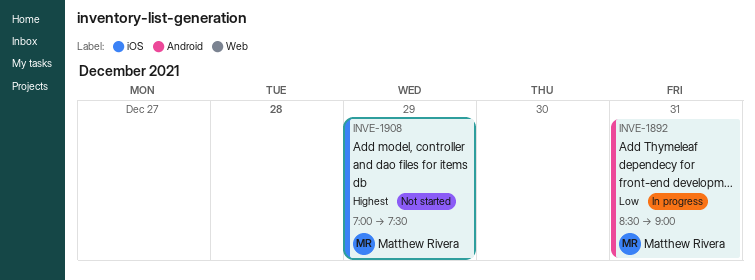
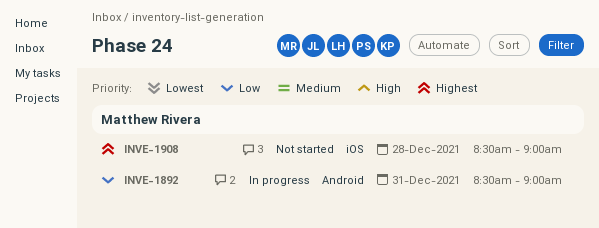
INVE-1908, day: Dec 29 -> Dec 28
INVE-1908, begins: 07:00 -> 08:30
INVE-1908, ends: 07:30 -> 09:00

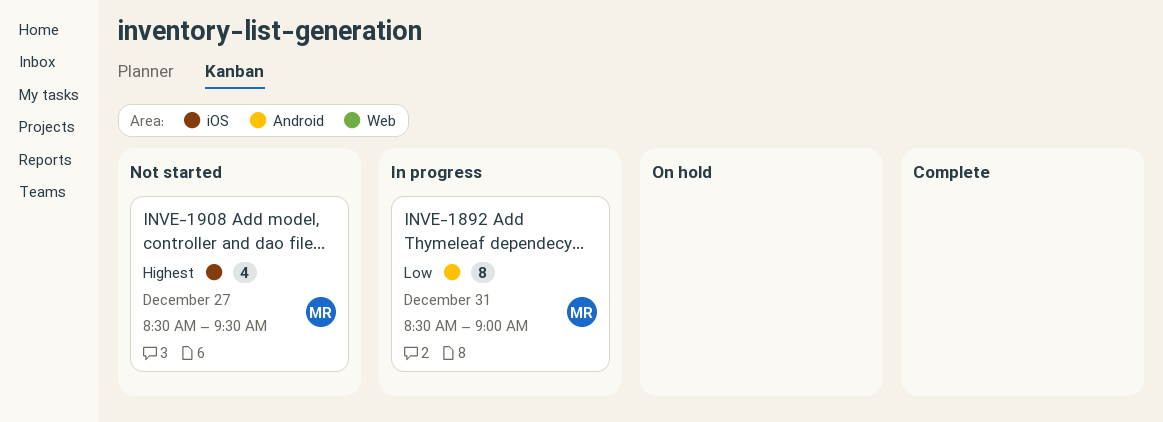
INVE-1908, day: Dec 28 -> Dec 27
INVE-1908, ends: 09:00 -> 09:30

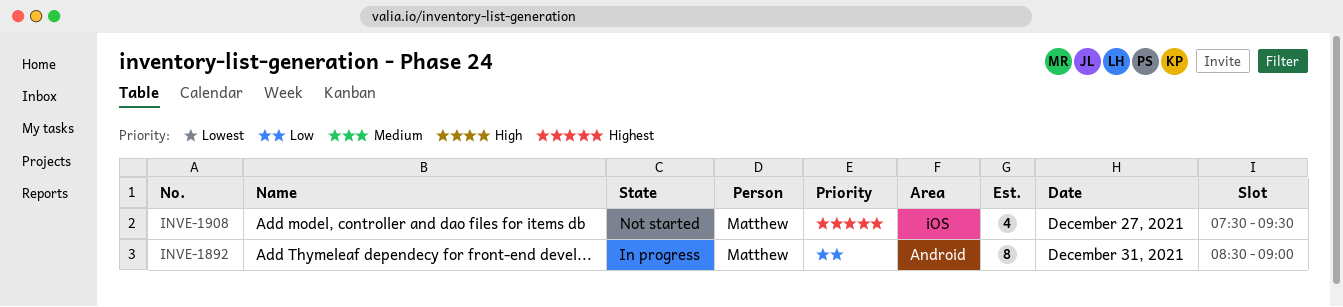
INVE-1908, begins: 08:30 -> 07:30

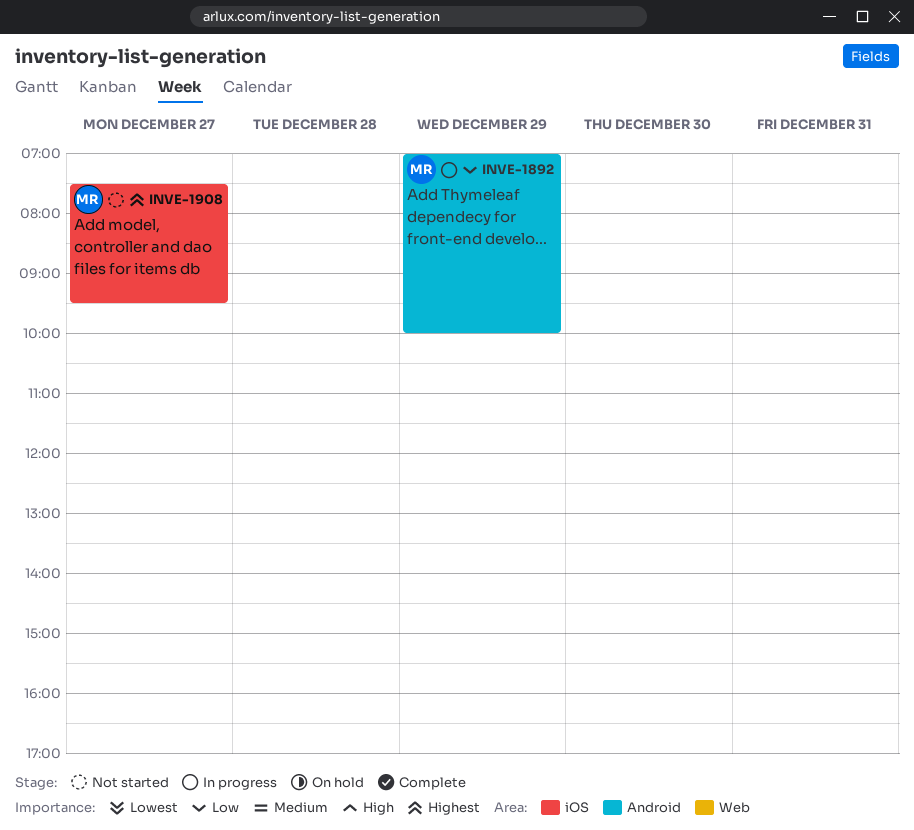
INVE-1892, day: Dec 31 -> Dec 29
INVE-1892, begins: 08:30 -> 07:00
INVE-1892, ends: 09:00 -> 10:00

